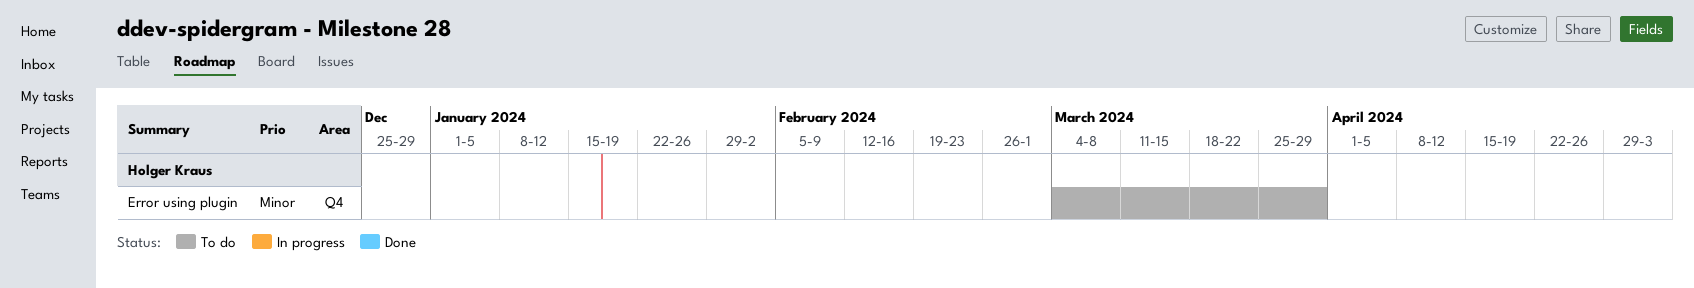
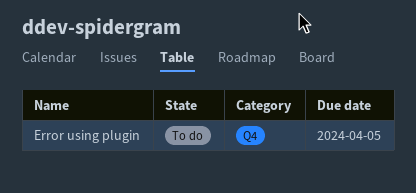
Error using plugin, due: Mar 29 -> Apr 5

